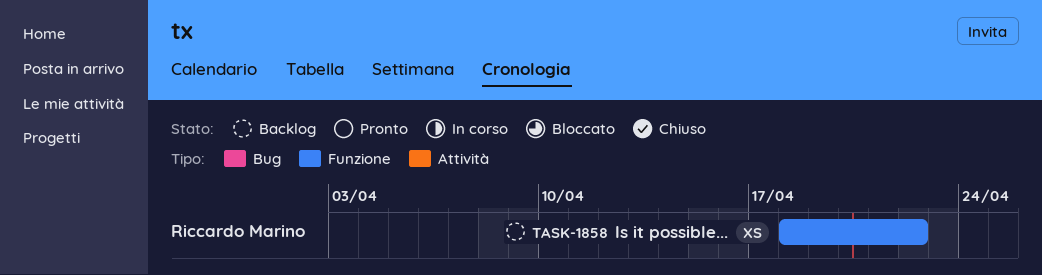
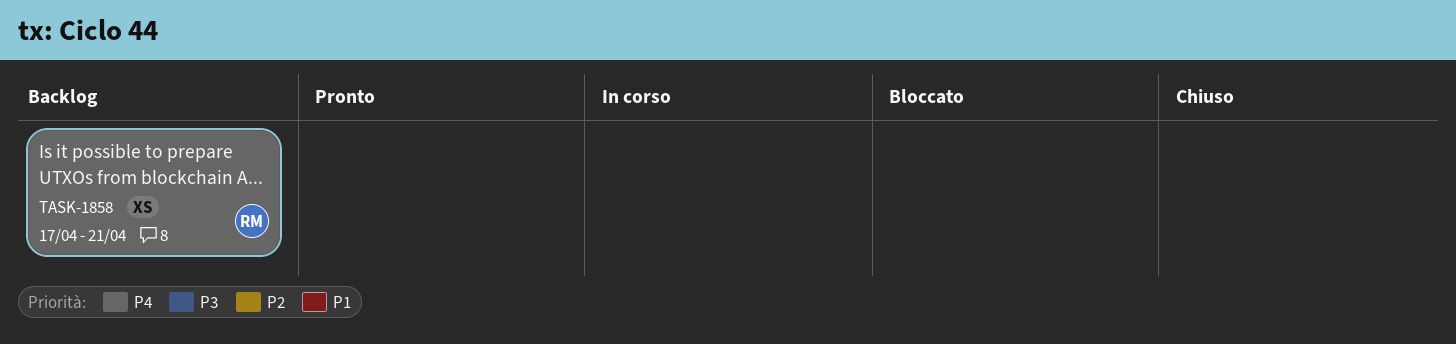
TASK-1858, start: Apr 18 -> Apr 17
TASK-1858, due: Apr 22 -> Apr 21

